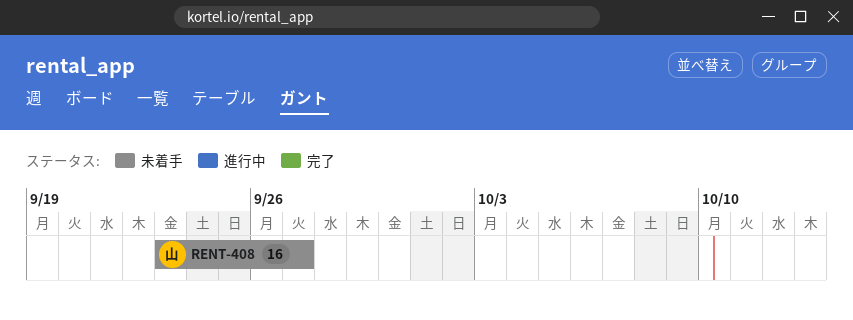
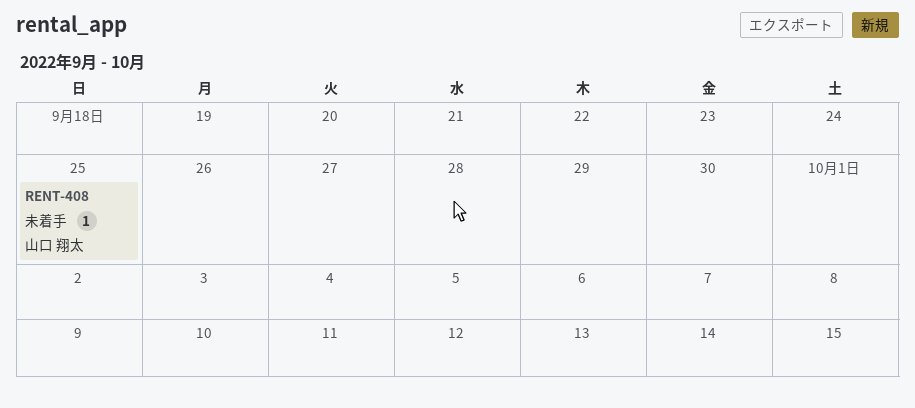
RENT-408, estimate: 16 -> 1
RENT-408, due: Sep 27 -> Sep 25

